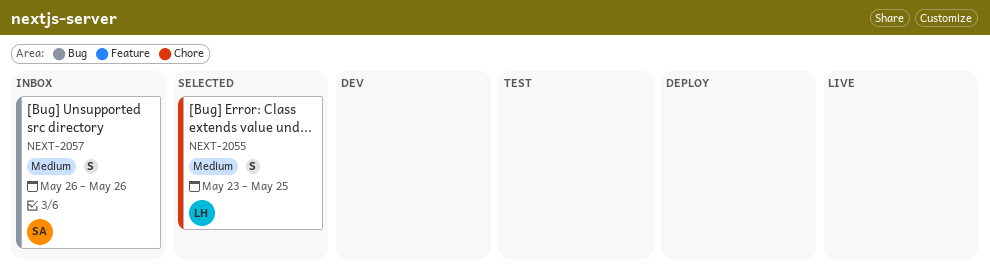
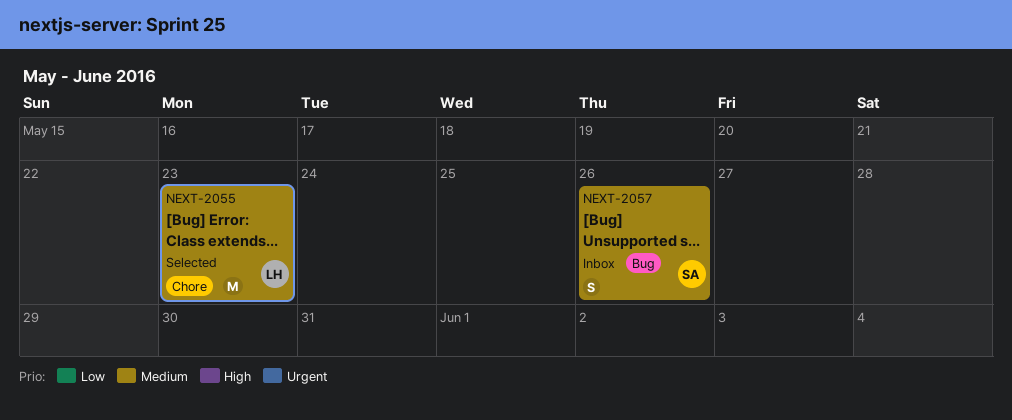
NEXT-2055, estimate: S -> M
NEXT-2055, due: May 25 -> May 23

